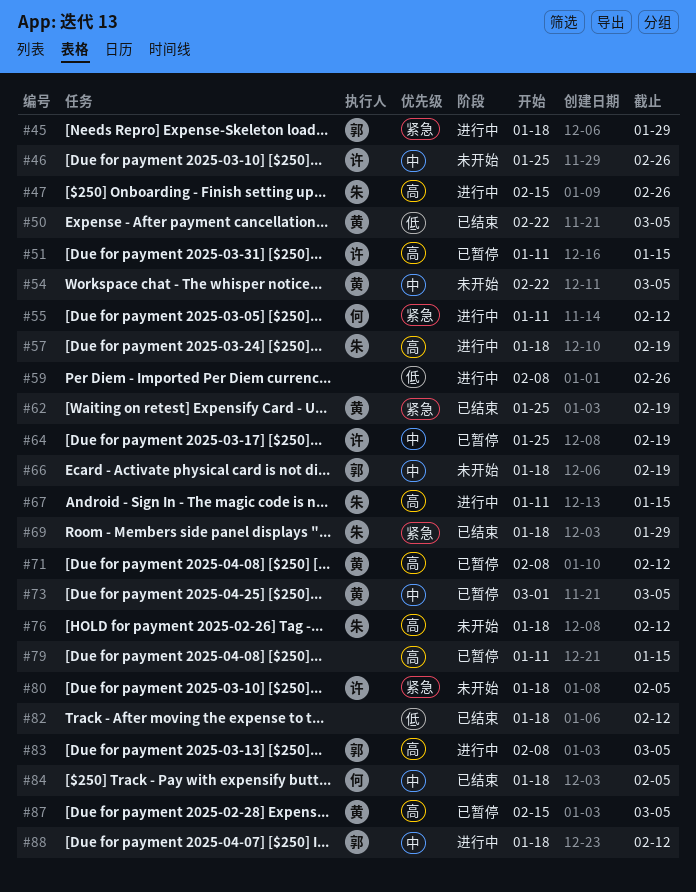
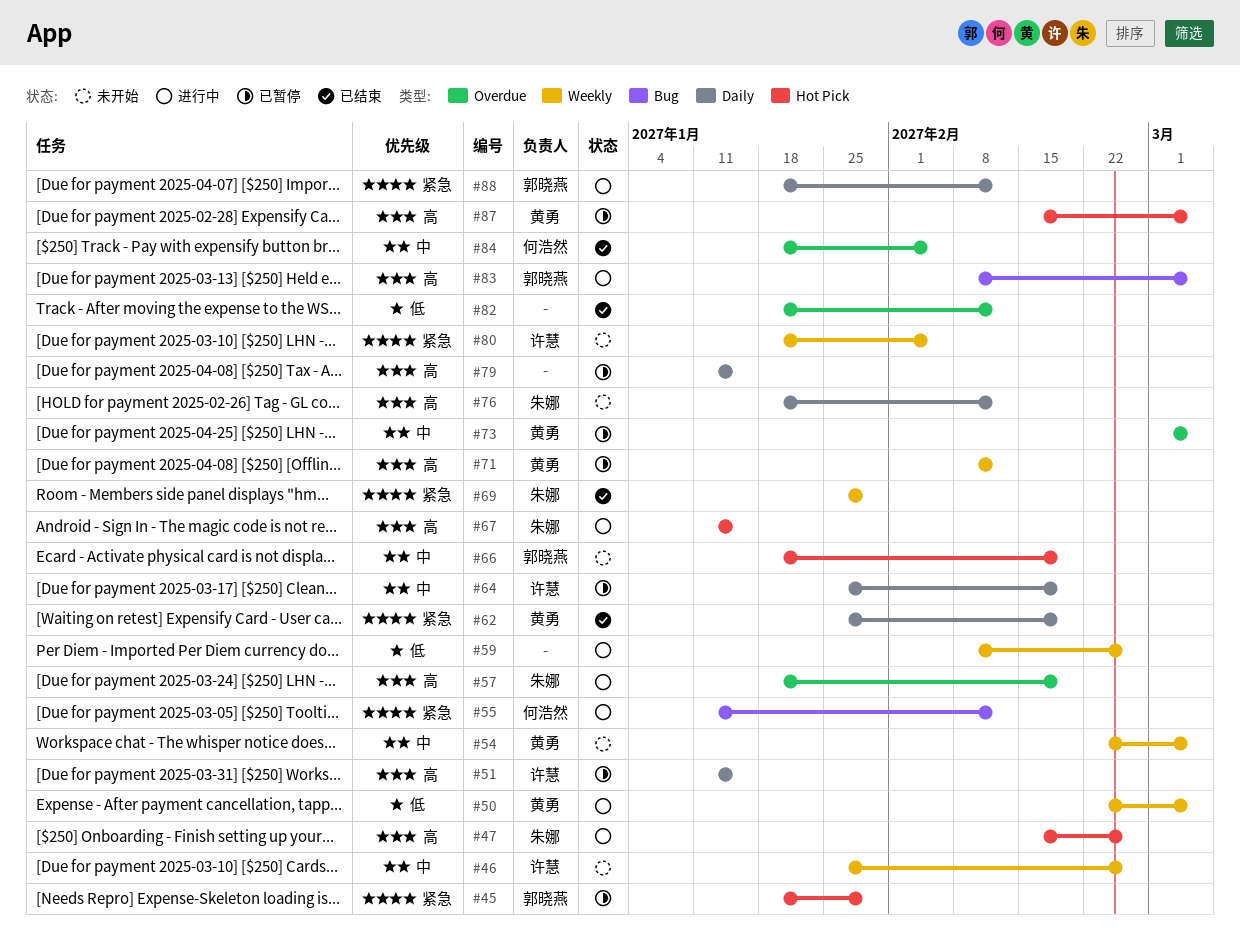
#45, status: 进行中 -> 已暂停
#50, status: 已结束 -> 进行中
#69, start: Jan 18 -> Jan 25
#88, priority: 中 -> 紧急

